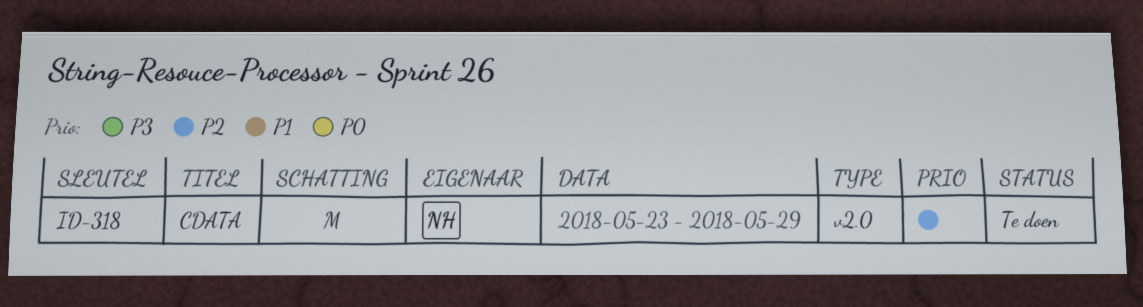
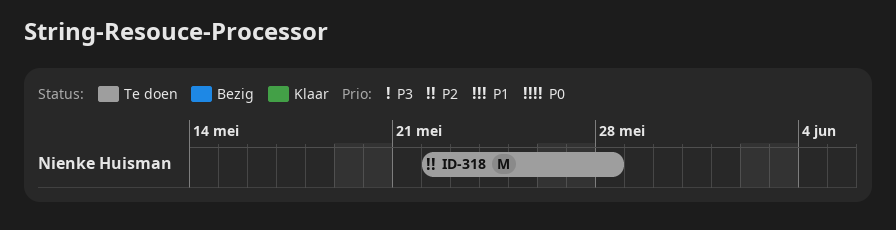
ID-318, start: May 23 -> May 22
ID-318, due: May 29 -> May 28

